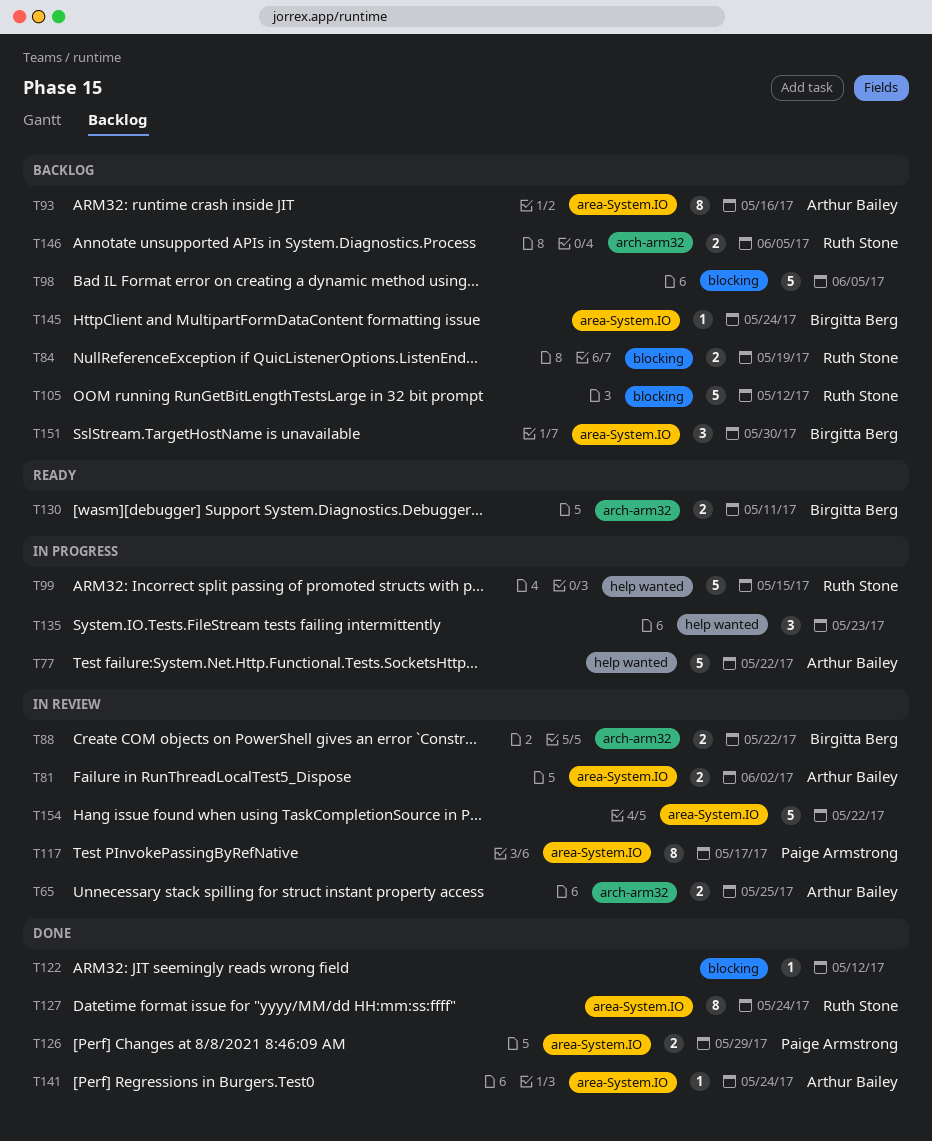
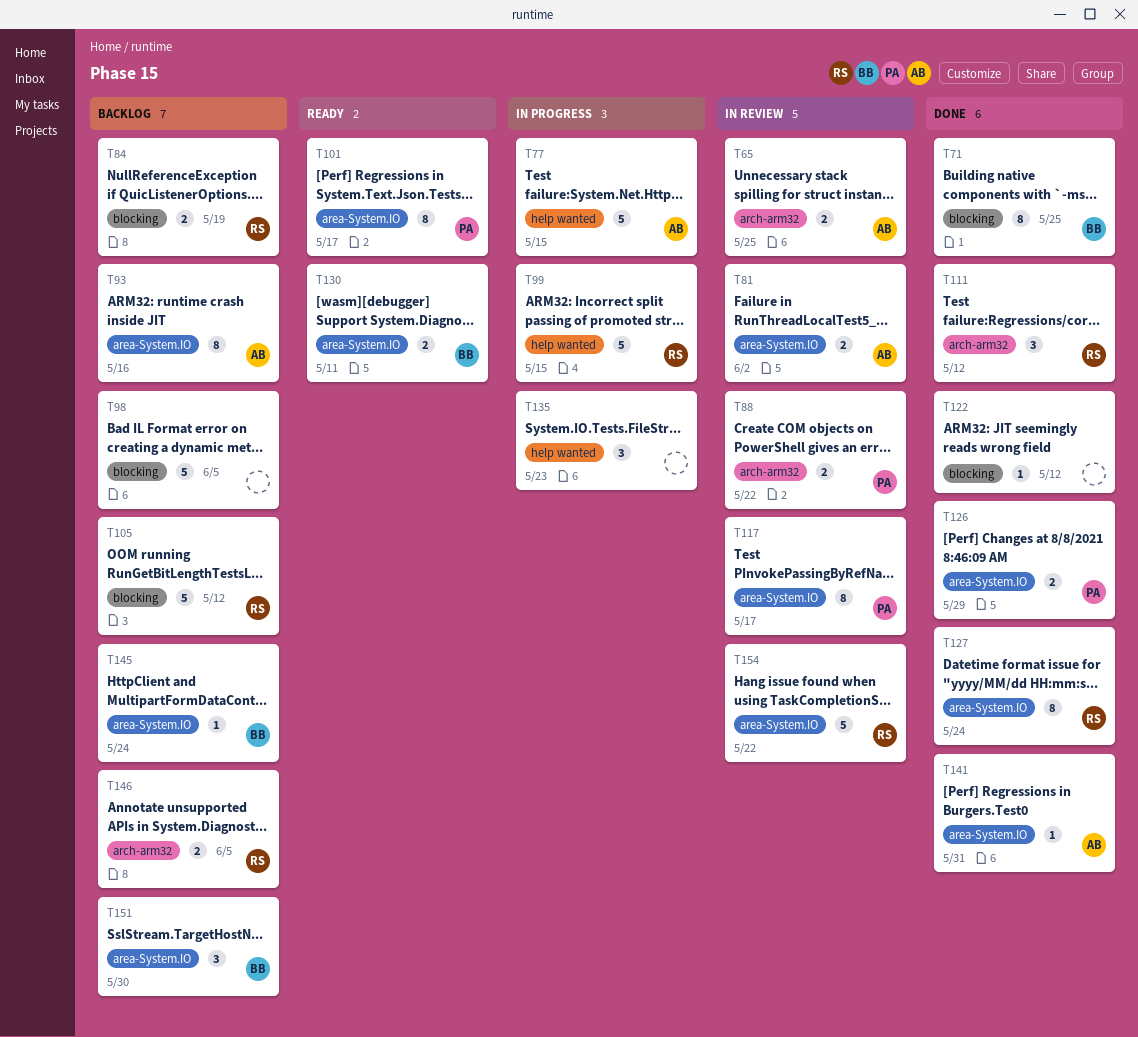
T71: none -> present
T77, due: May 22 -> May 15
T88, owner: Birgitta Berg -> Paige Armstrong
T101: none -> present
T111: none -> present
T130, label: arch-arm32 -> area-System.IO
T141, due: May 24 -> May 31
T154, owner: none -> Ruth Stone

